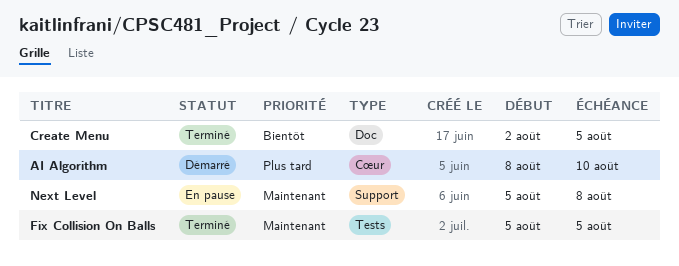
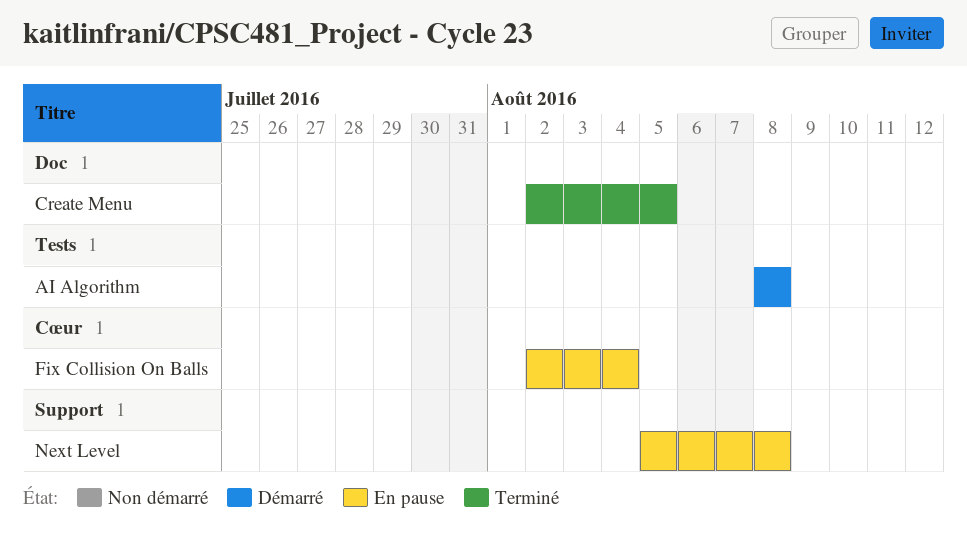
AI Algorithm, label: Cœur -> Tests
AI Algorithm, due: Aug 10 -> Aug 8
Fix Collision On Balls, status: Terminé -> En pause
Fix Collision On Balls, label: Tests -> Cœur
Fix Collision On Balls, start: Aug 5 -> Aug 2
Fix Collision On Balls, due: Aug 5 -> Aug 4

